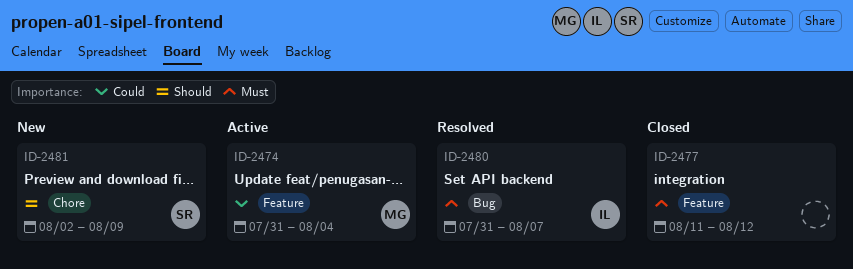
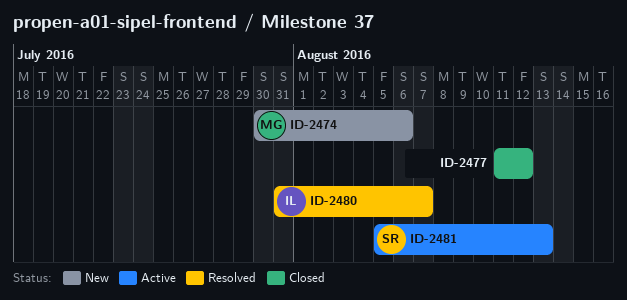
ID-2474, status: Active -> New
ID-2474, start: Jul 31 -> Jul 30
ID-2474, due: Aug 4 -> Aug 6
ID-2481, status: New -> Active
ID-2481, start: Aug 2 -> Aug 5
ID-2481, due: Aug 9 -> Aug 13

